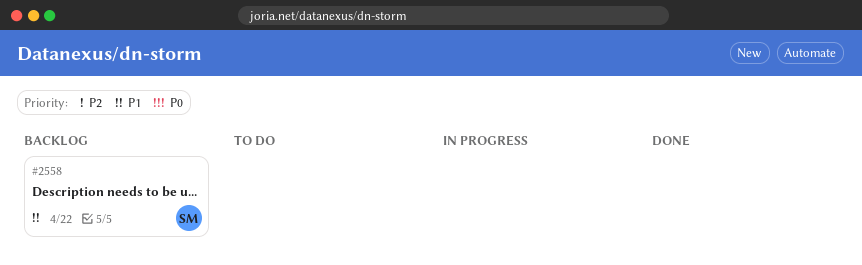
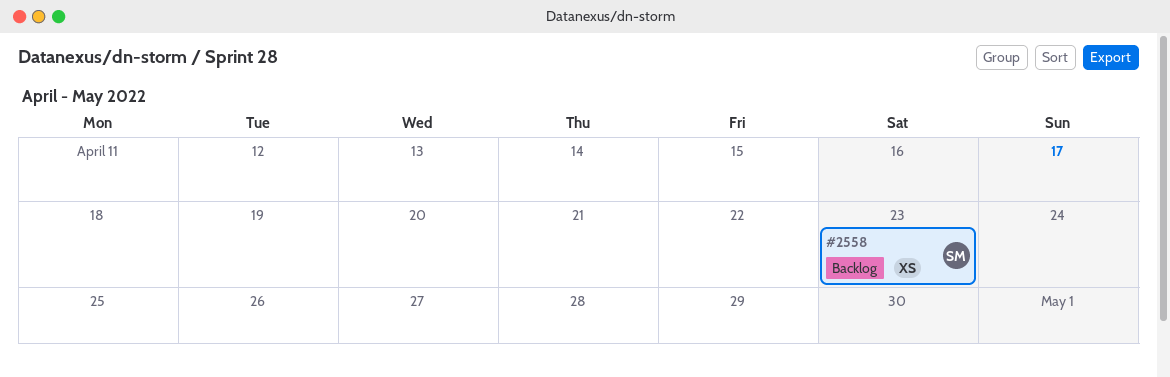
#2558, due: Apr 22 -> Apr 23

